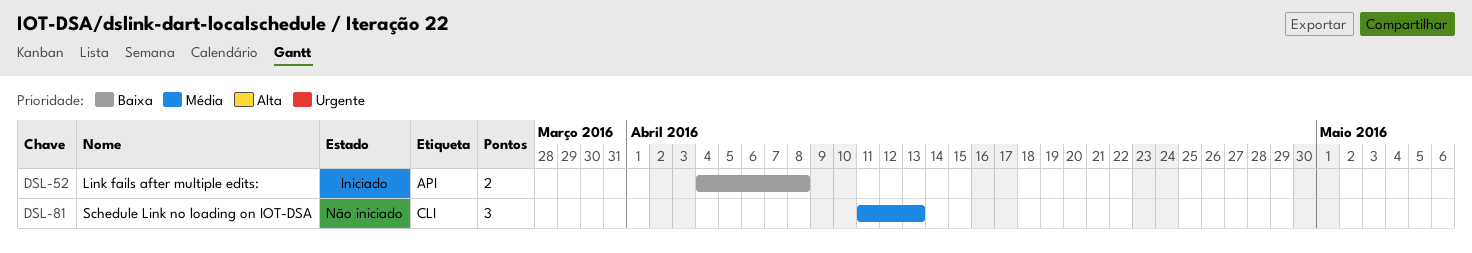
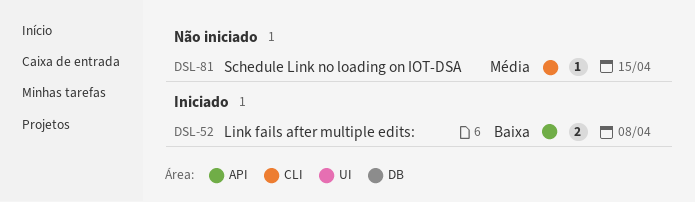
DSL-81, estimate: 3 -> 1
DSL-81, due: Apr 13 -> Apr 15

